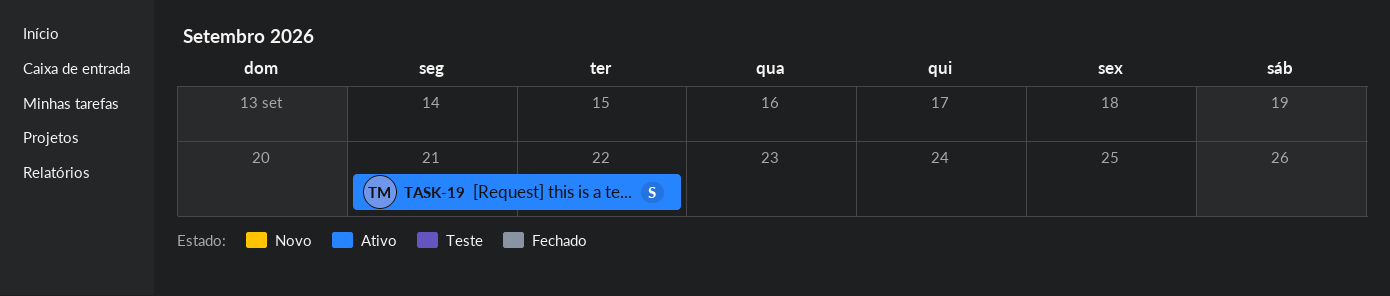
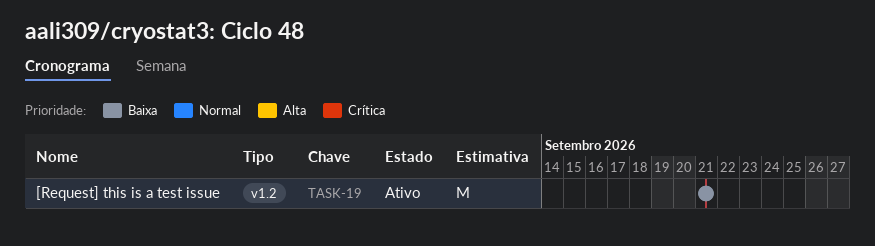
TASK-19, estimate: S -> M
TASK-19, due: Sep 22 -> Sep 21

